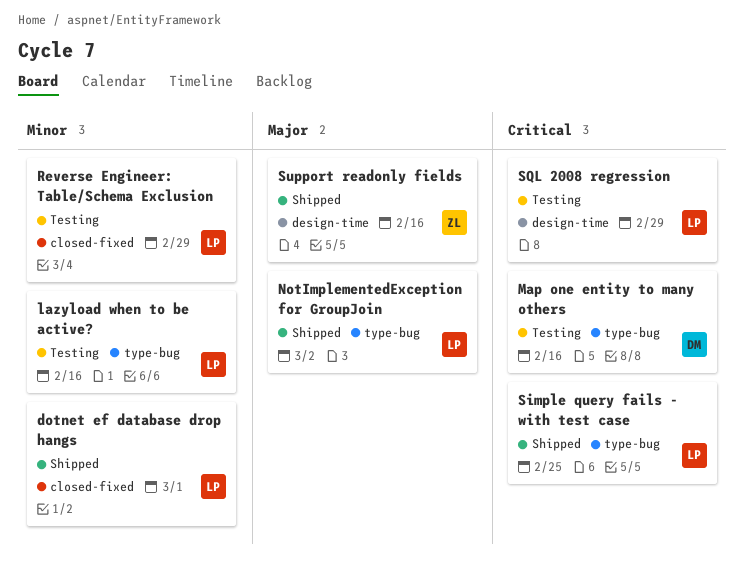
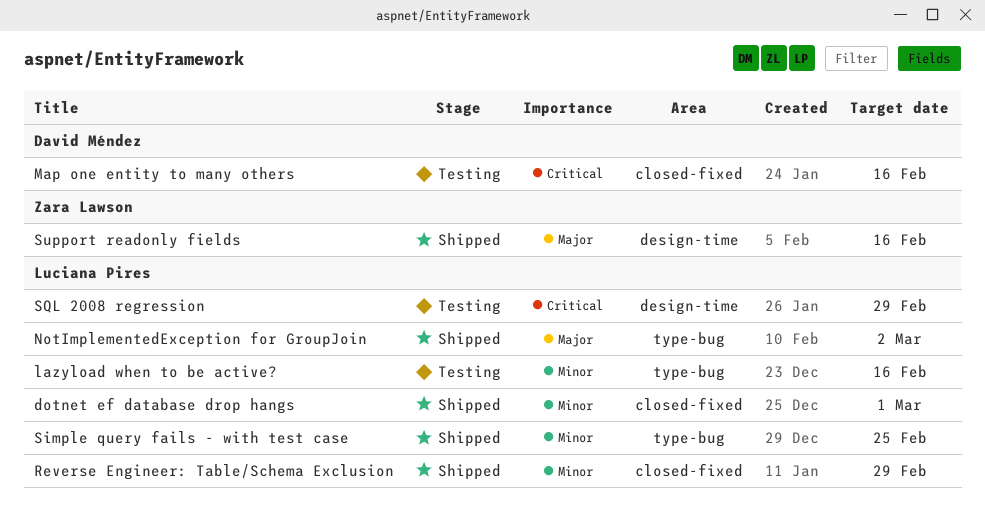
Map one entity to many others, label: type-bug -> closed-fixed
Reverse Engineer: Table/Schema Exclusion, status: Testing -> Shipped
Simple query fails - with test case, priority: Critical -> Minor

